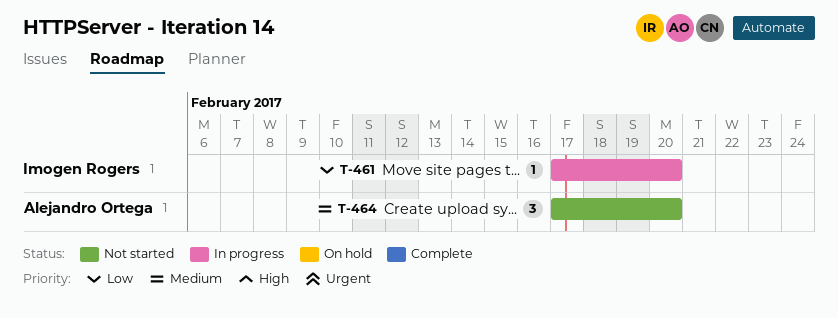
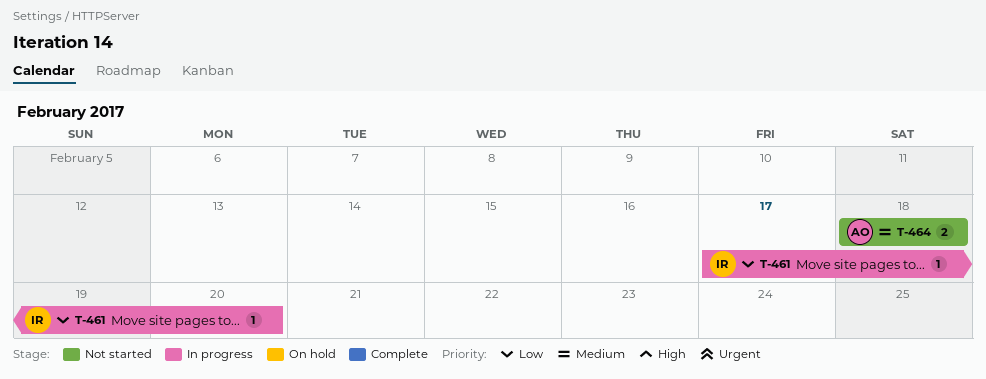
T-464, estimate: 3 -> 2
T-464, start: Feb 17 -> Feb 18
T-464, due: Feb 20 -> Feb 18

